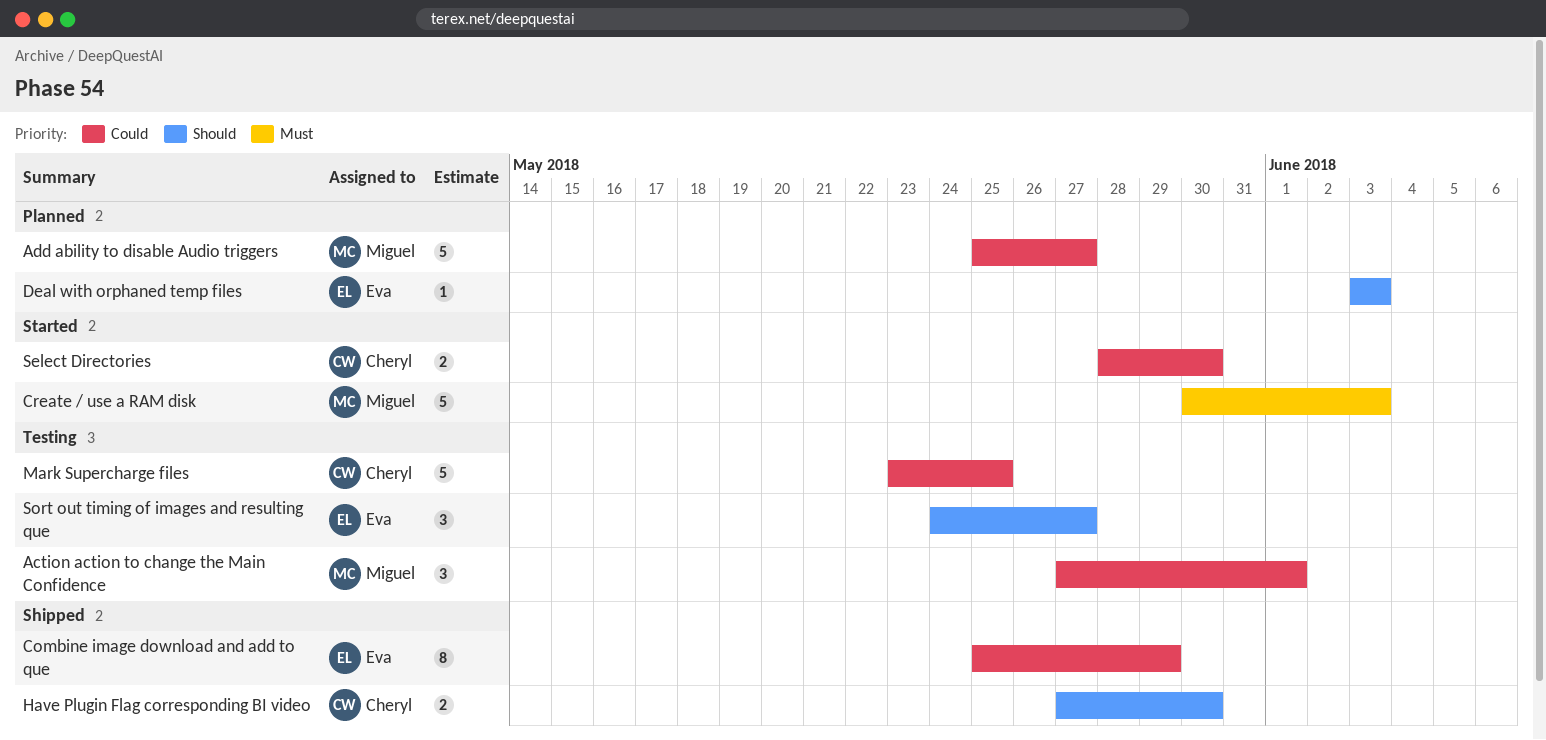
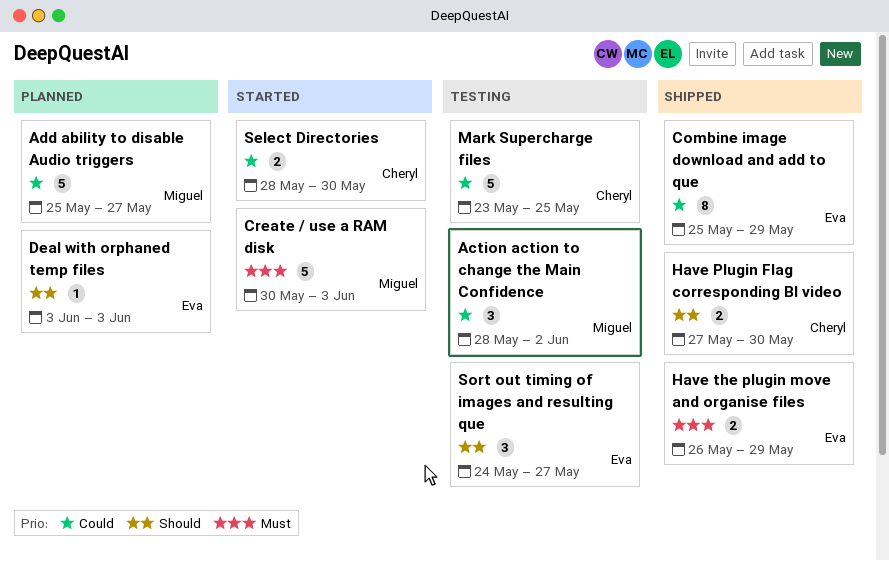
Action action to change the Main Confidence, start: May 27 -> May 28
Action action to change the Main Confidence, due: Jun 1 -> Jun 2
Have the plugin move and organise files: none -> present

